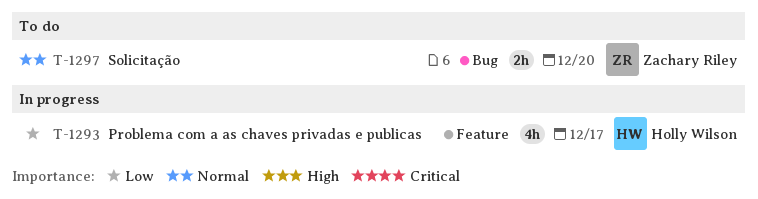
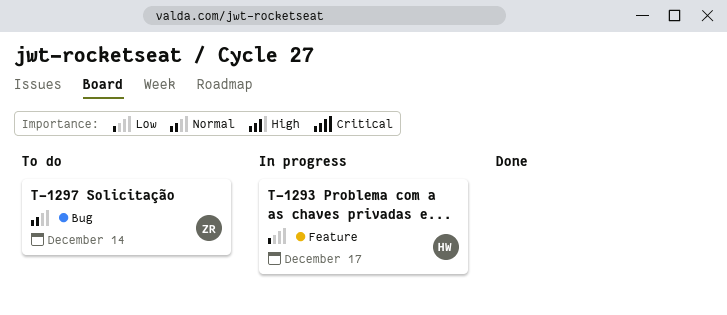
T-1297, due: Dec 20 -> Dec 14

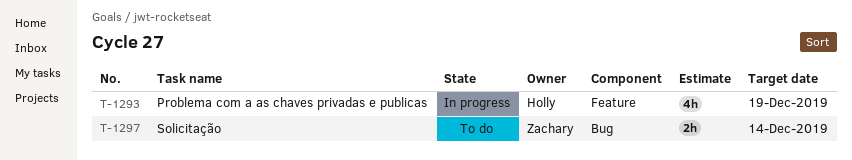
T-1293, due: Dec 17 -> Dec 19

